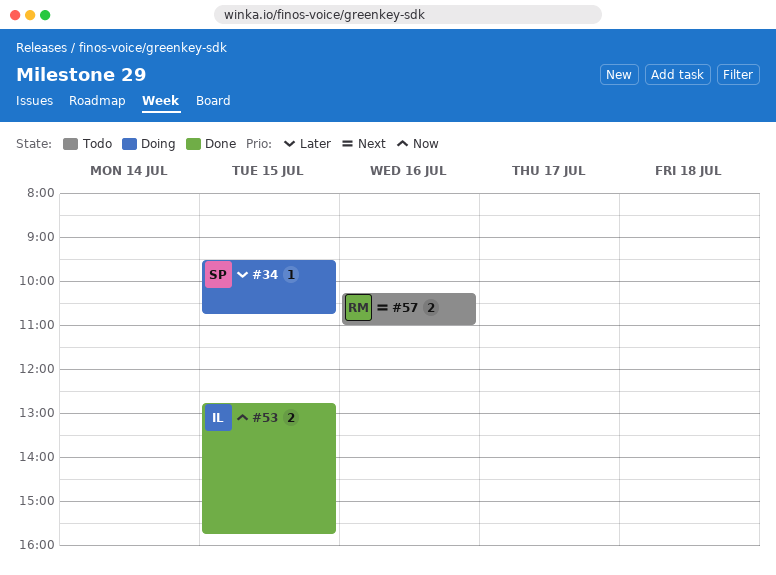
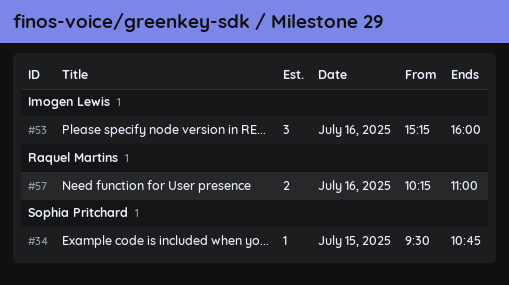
#53, estimate: 2 -> 3
#53, day: Jul 15 -> Jul 16
#53, begins: 12:45 -> 15:15
#53, ends: 15:45 -> 16:00

